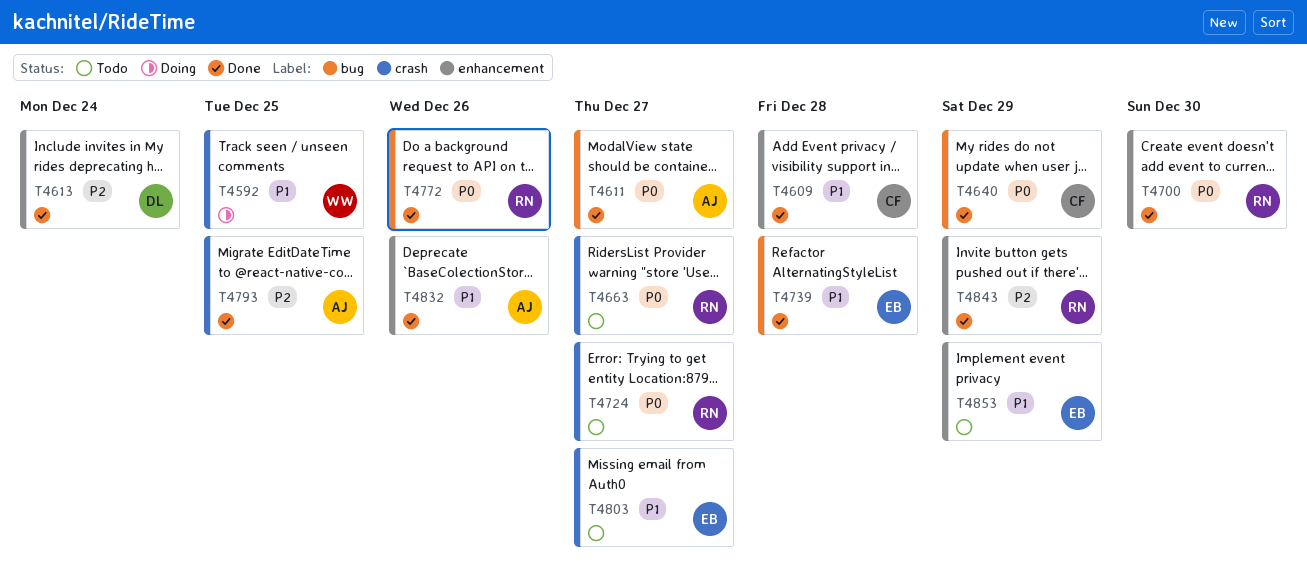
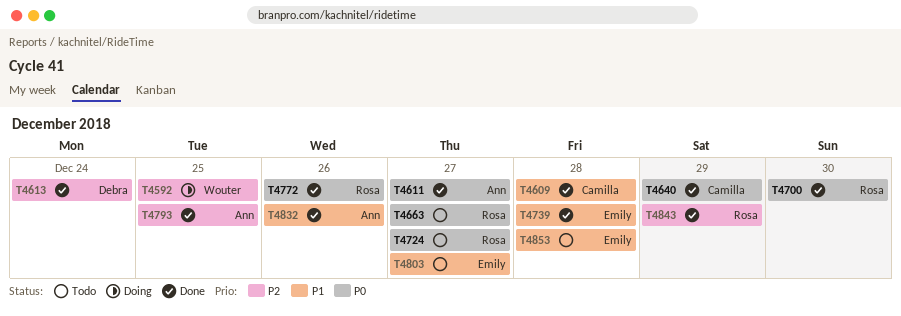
T4592, priority: P1 -> P2
T4853, due: Dec 29 -> Dec 28

